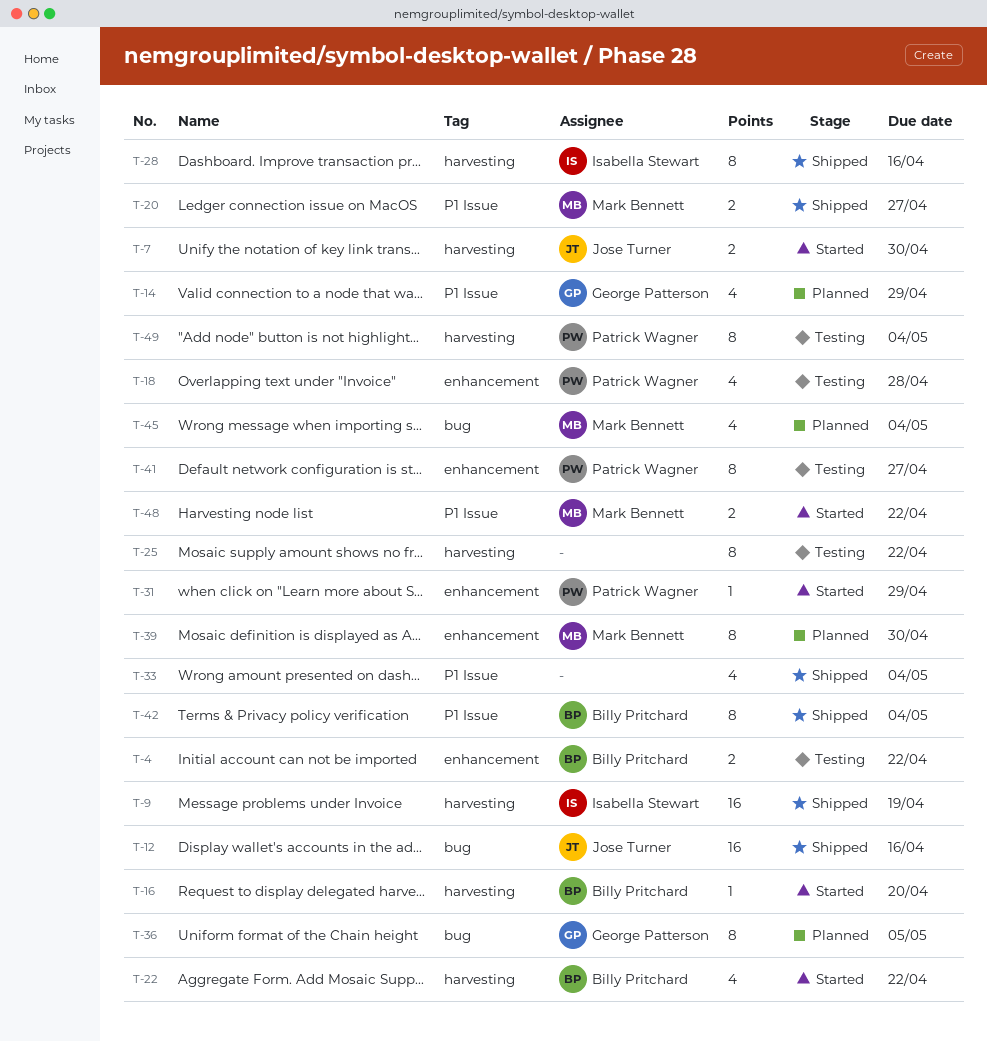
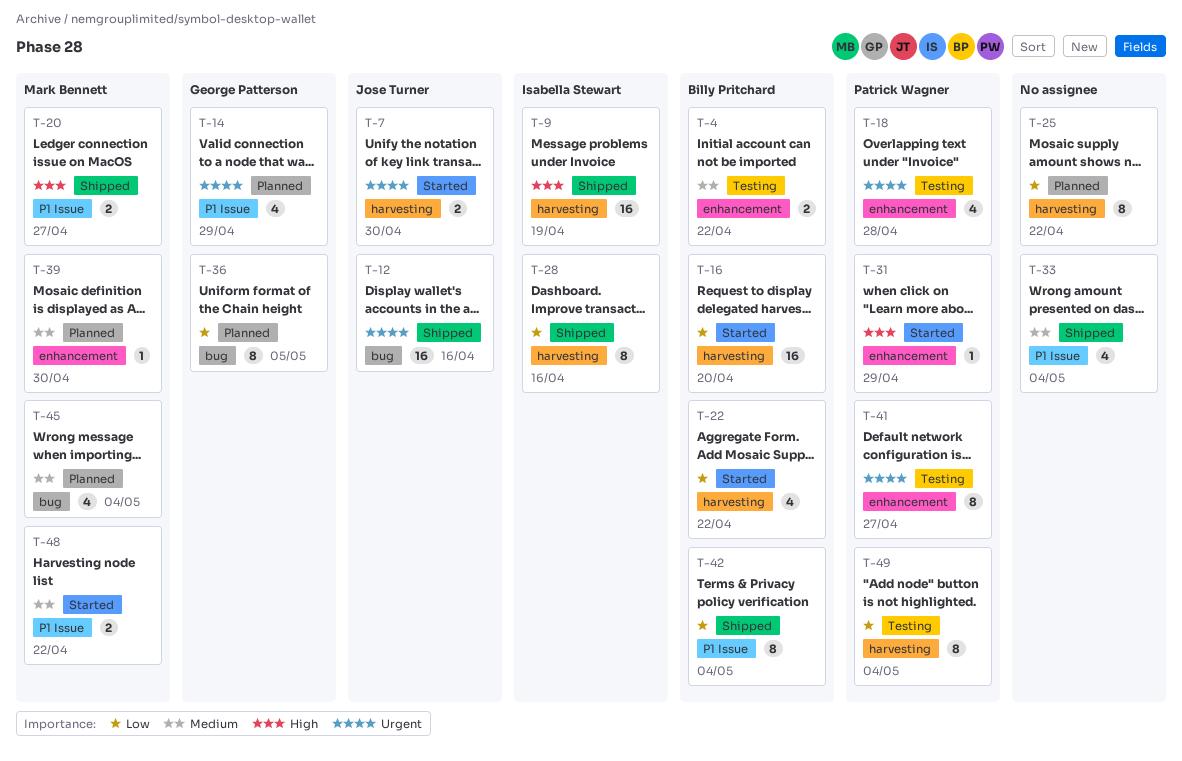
T-16, estimate: 1 -> 16
T-25, status: Testing -> Planned
T-39, estimate: 8 -> 1

